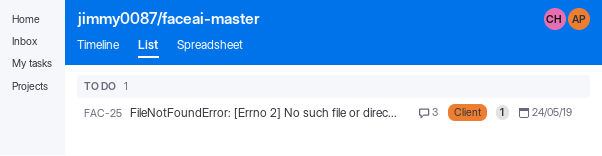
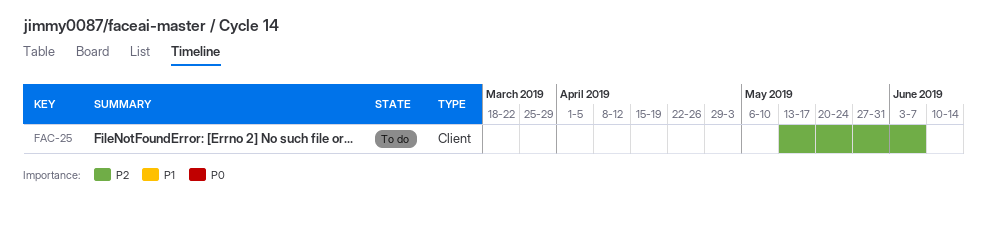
FAC-25, due: May 24 -> Jun 7

